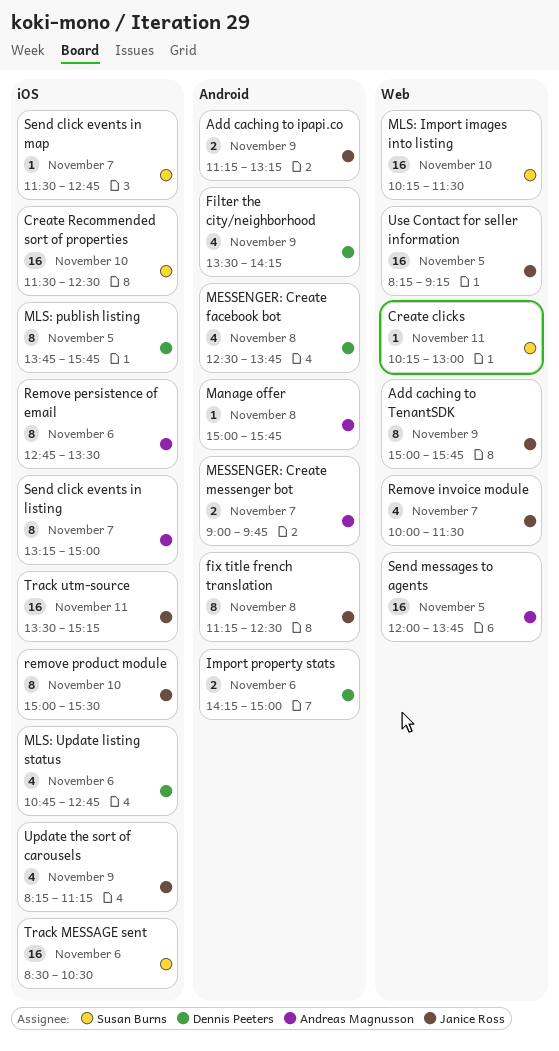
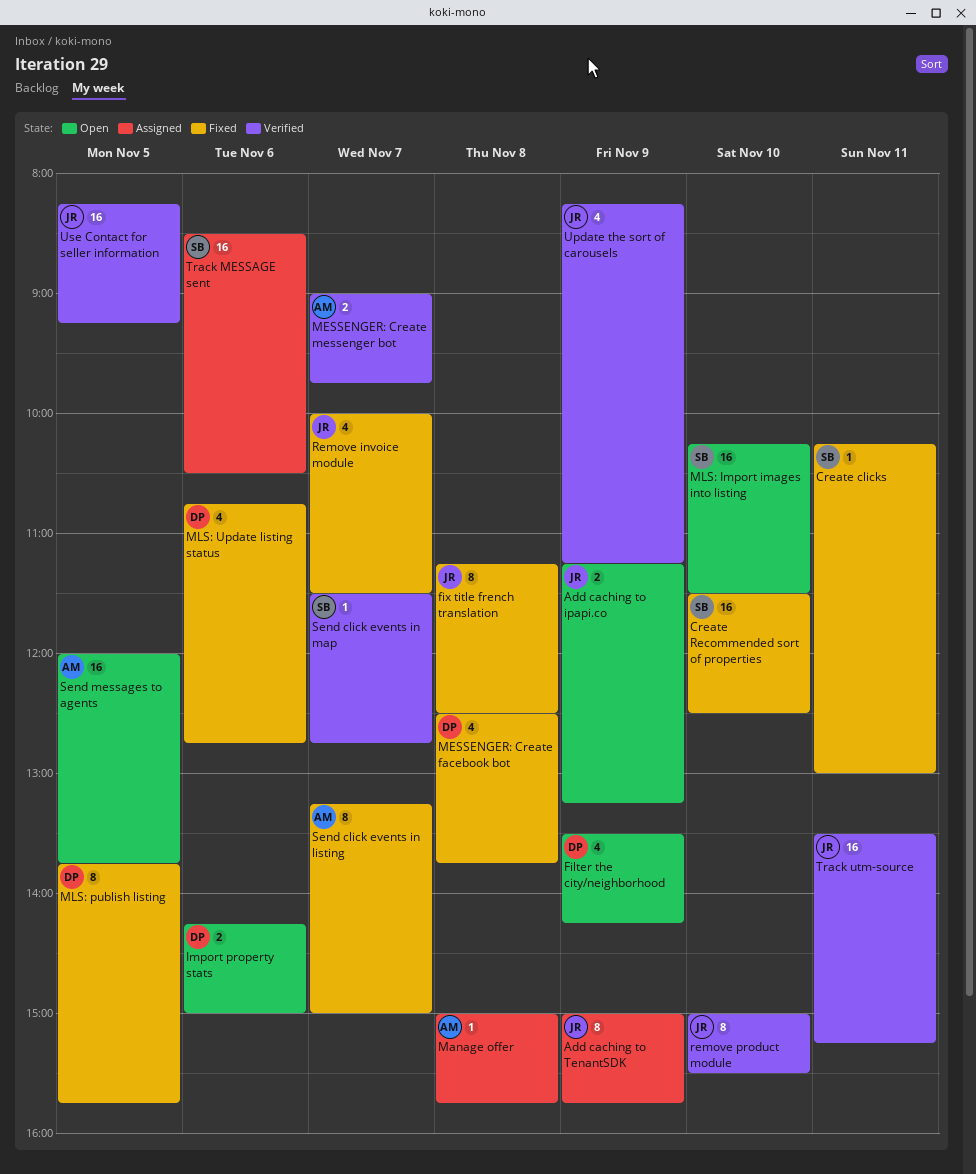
Remove persistence of email: present -> none

